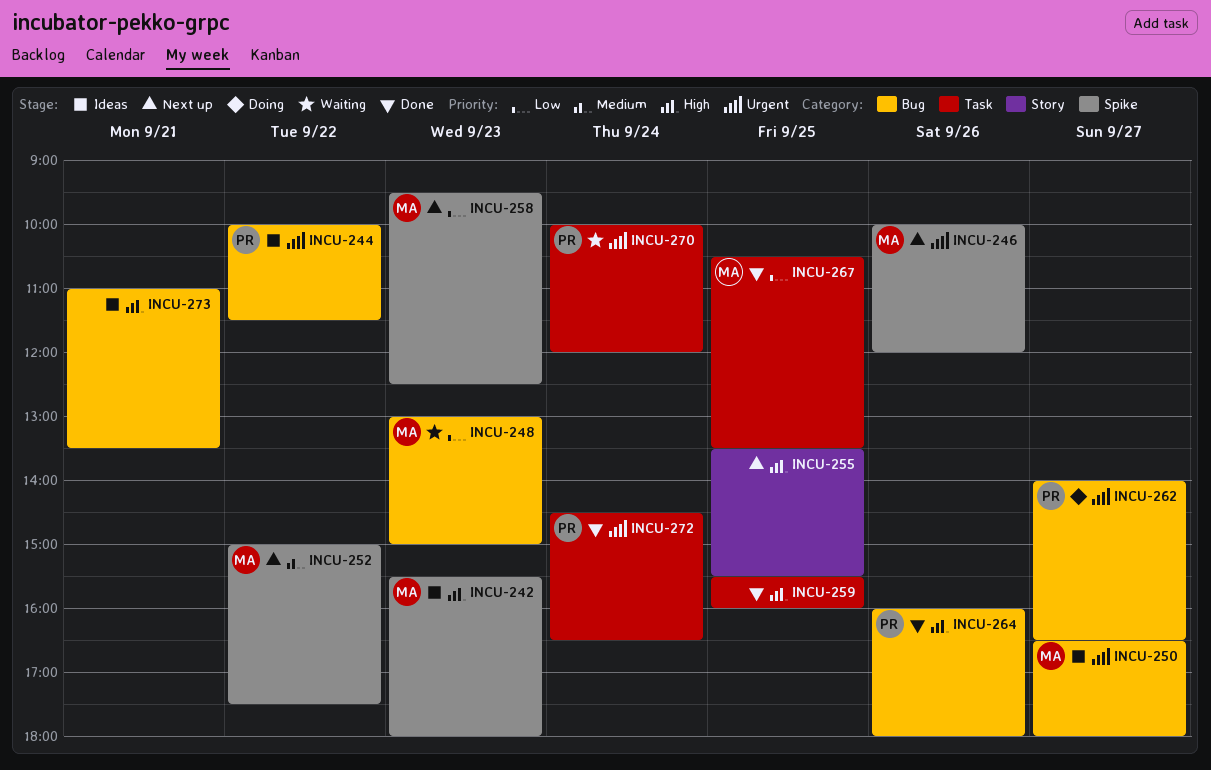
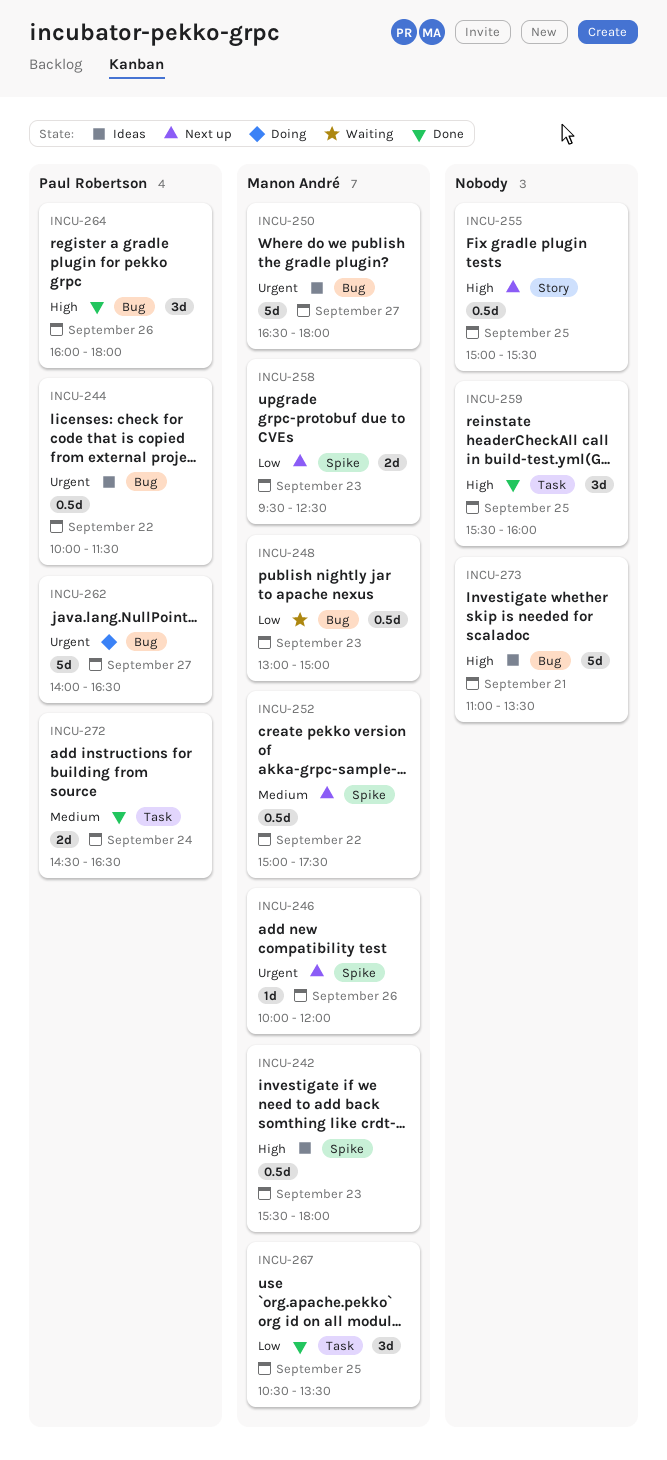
INCU-255, begins: 13:30 -> 15:00
INCU-270: present -> none
INCU-272, priority: Urgent -> Medium

